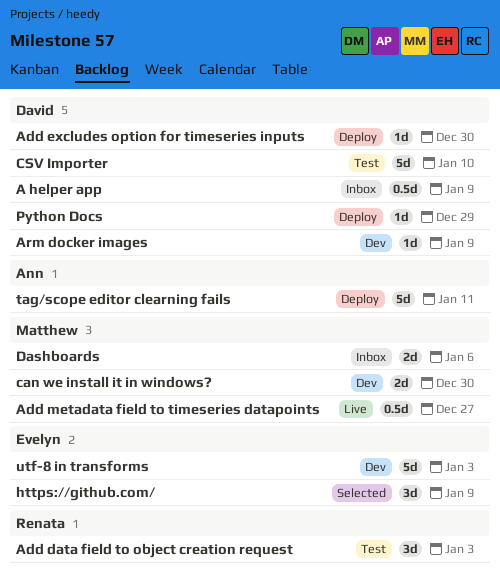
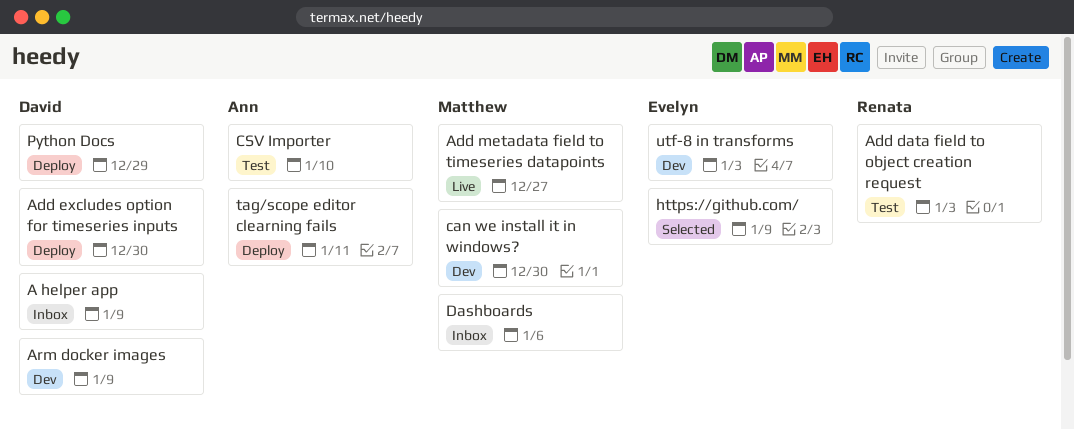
CSV Importer, owner: David -> Ann

